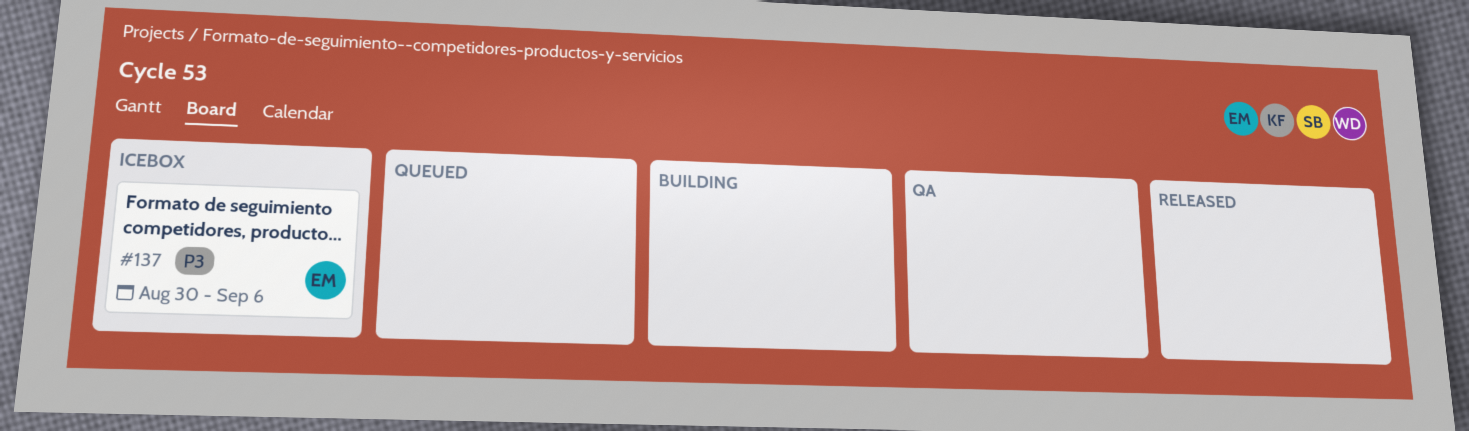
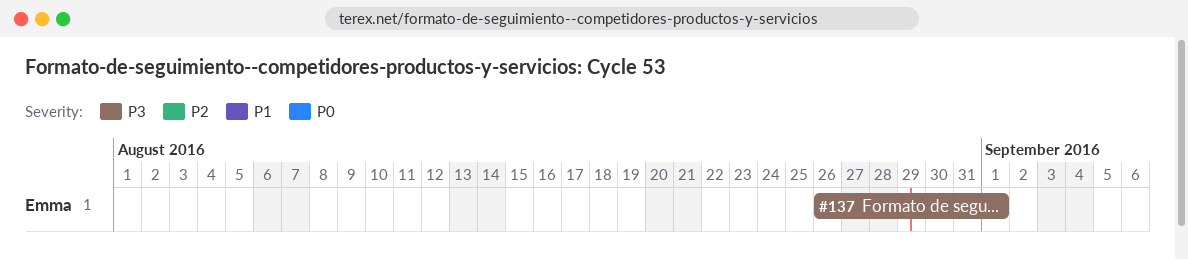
#137, start: Aug 30 -> Aug 26
#137, due: Sep 6 -> Sep 1

